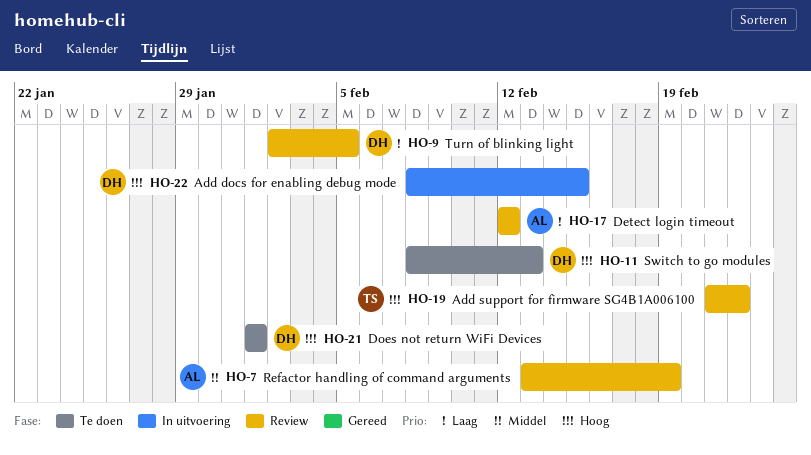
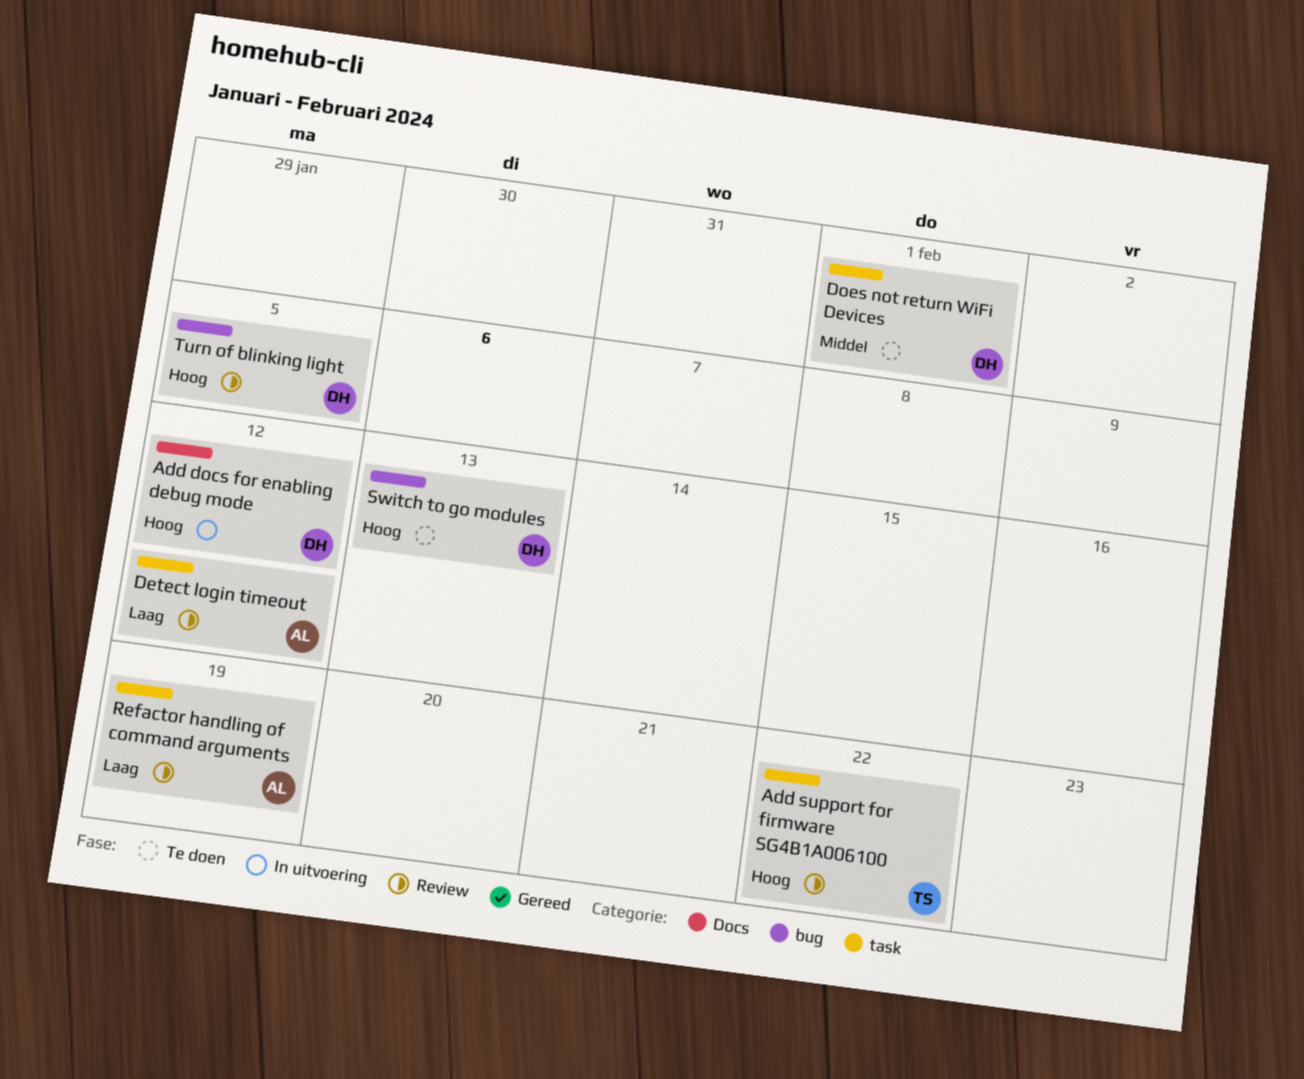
Add docs for enabling debug mode, due: Feb 15 -> Feb 12
Does not return WiFi Devices, priority: Hoog -> Middel
Refactor handling of command arguments, priority: Middel -> Laag
Turn of blinking light, priority: Laag -> Hoog

